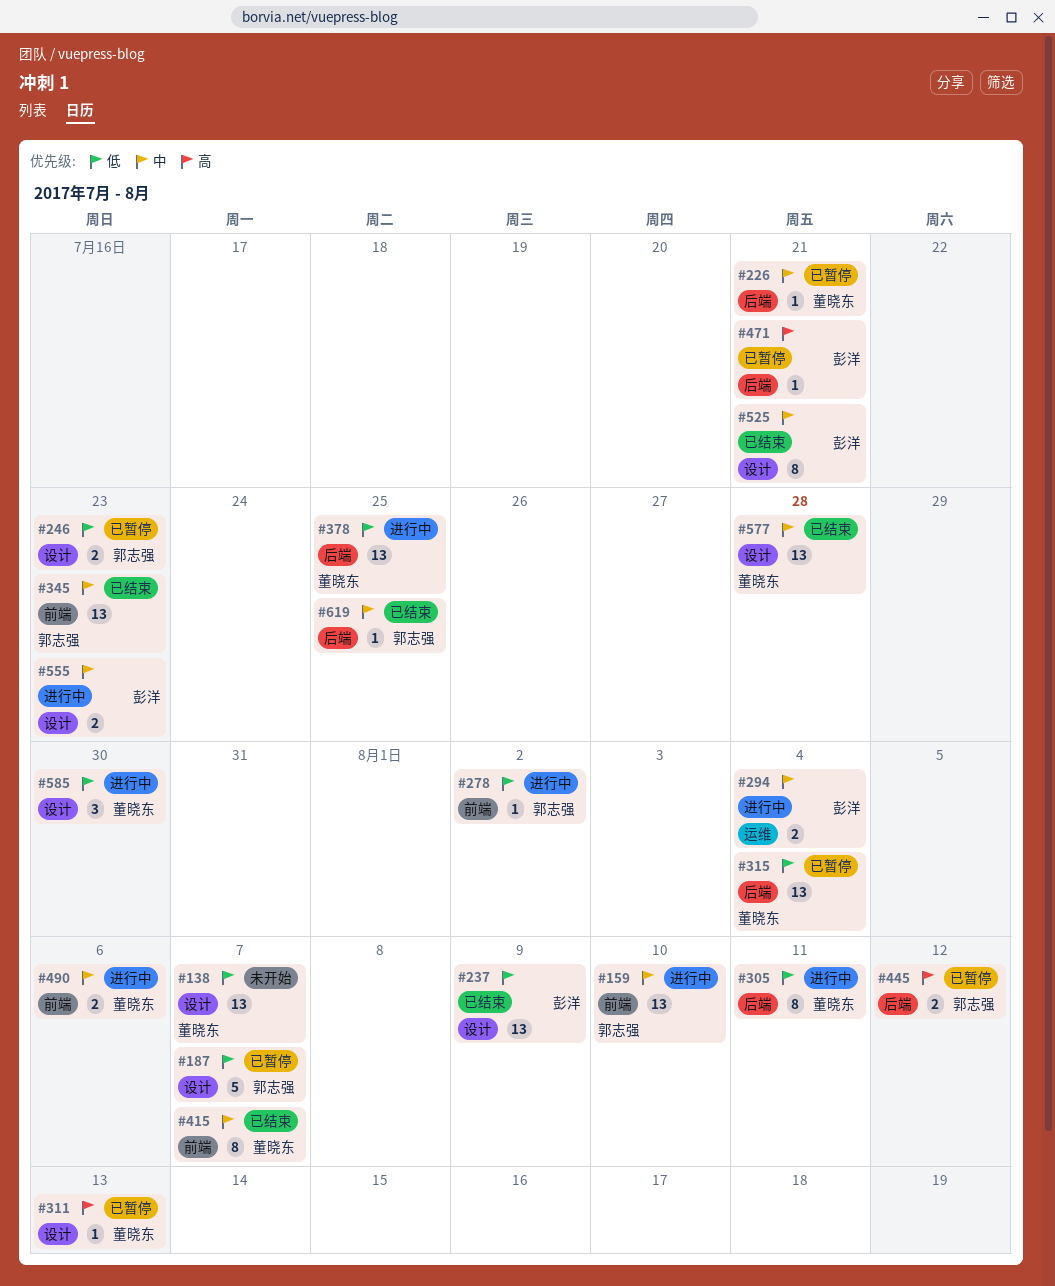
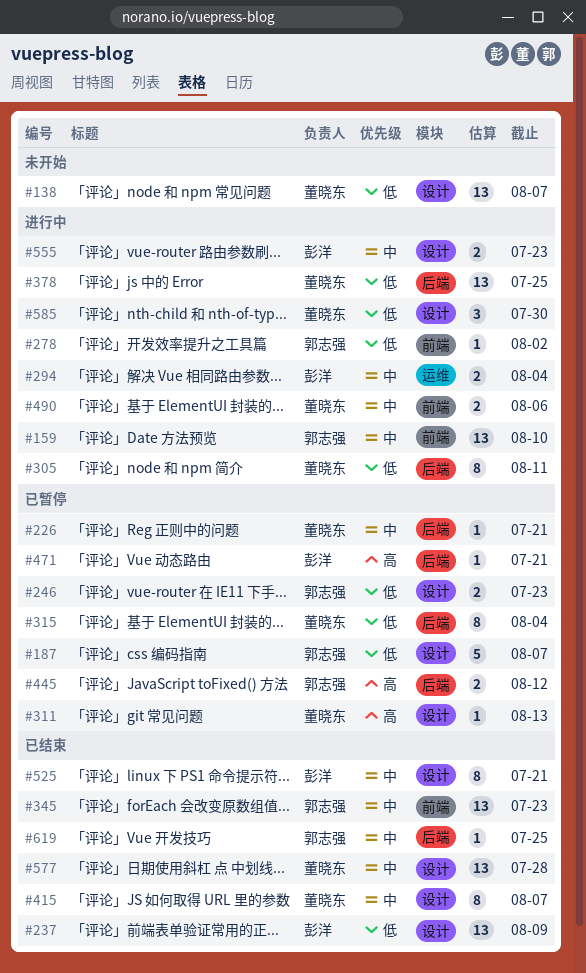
#315, estimate: 13 -> 8
#415, label: 前端 -> 设计

